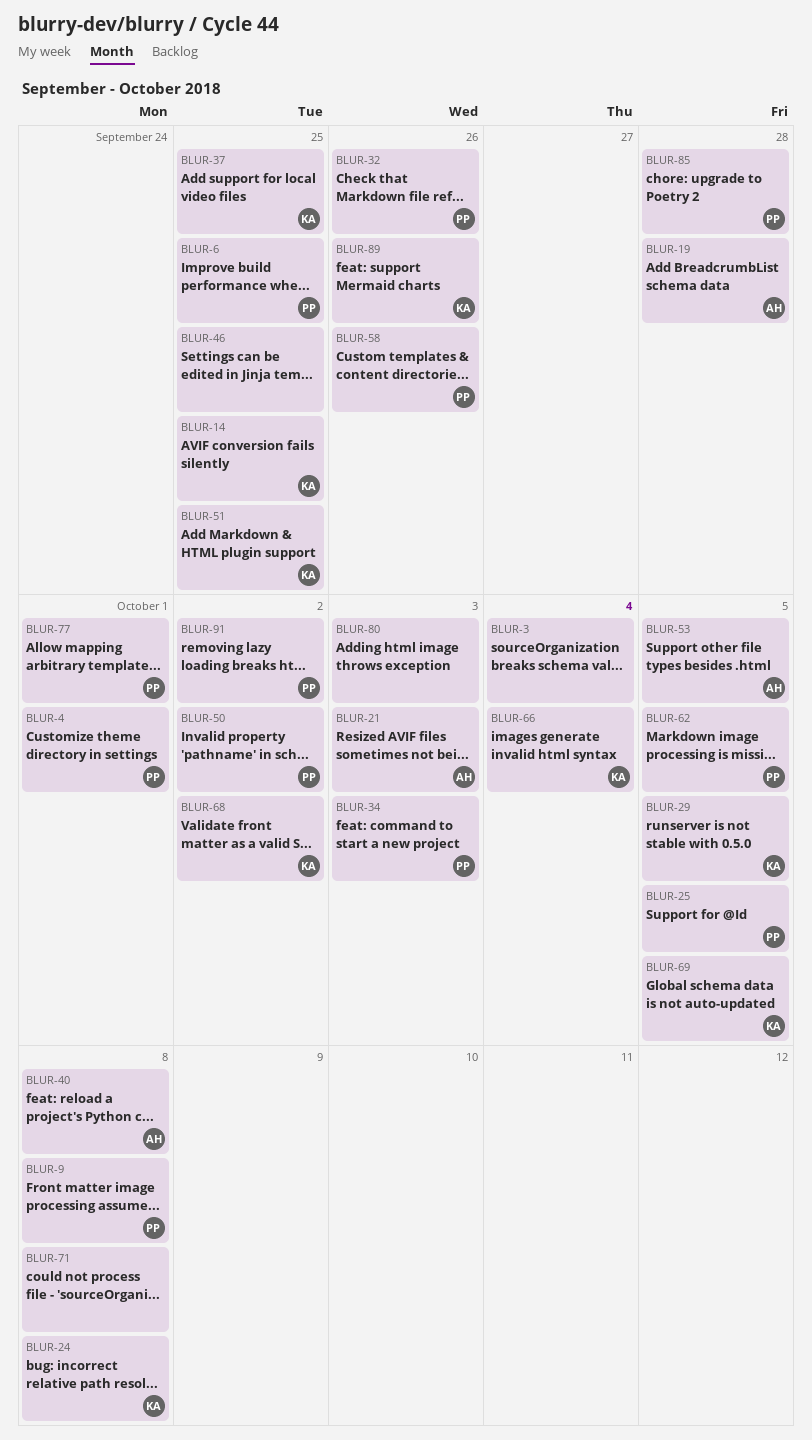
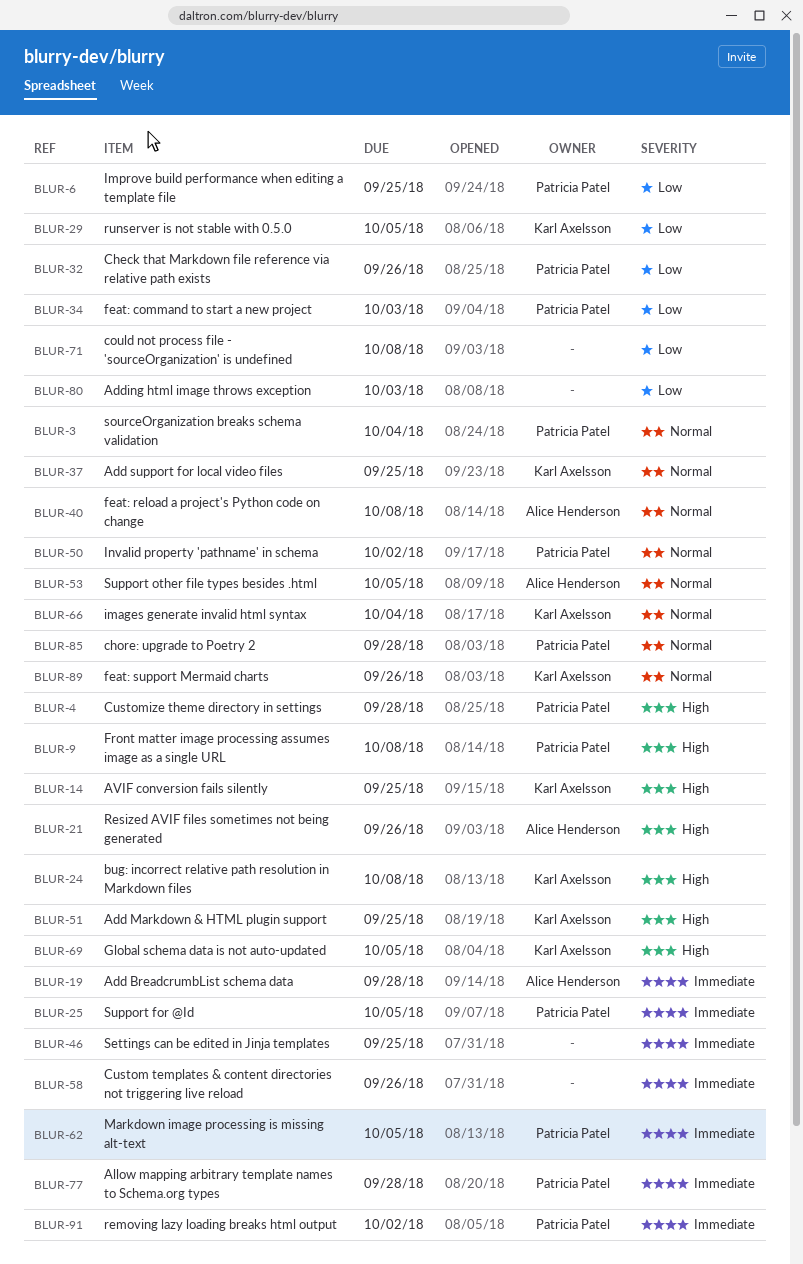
BLUR-3, owner: none -> Patricia Patel
BLUR-4, due: Oct 1 -> Sep 28
BLUR-21, due: Oct 3 -> Sep 26
BLUR-58, owner: Patricia Patel -> none
BLUR-68: present -> none
BLUR-77, due: Oct 1 -> Sep 28

